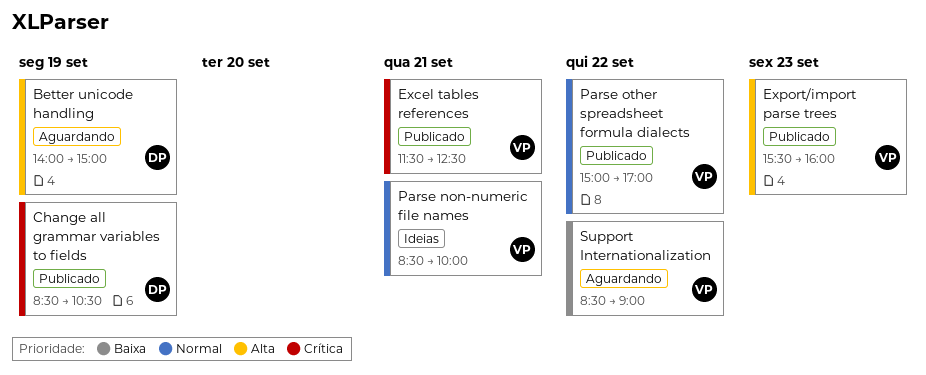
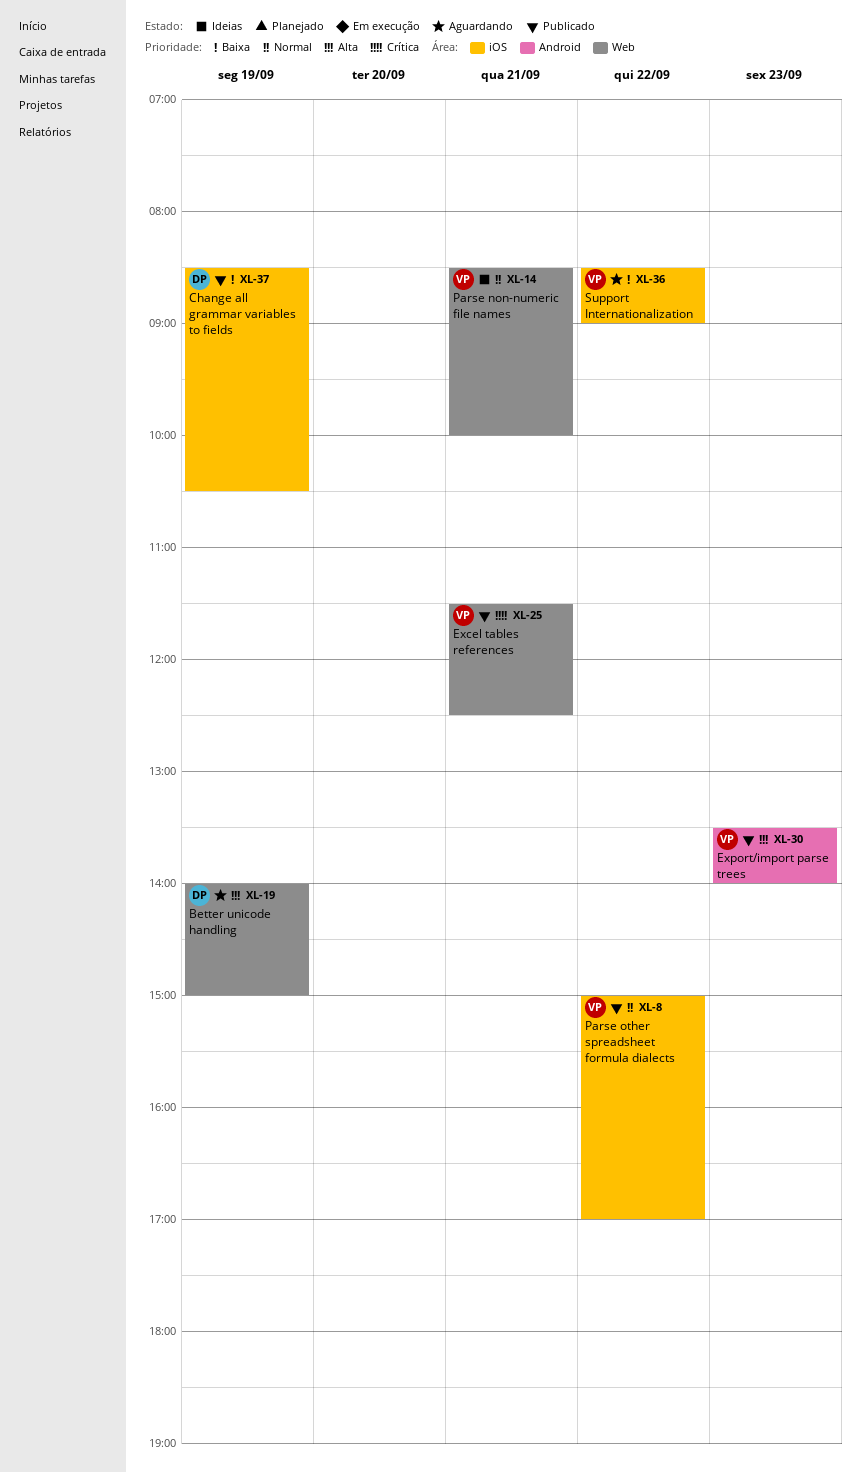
Change all grammar variables to fields, priority: Crítica -> Baixa
Export/import parse trees, begins: 15:30 -> 13:30
Export/import parse trees, ends: 16:00 -> 14:00

